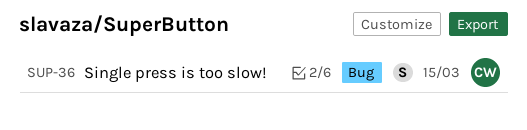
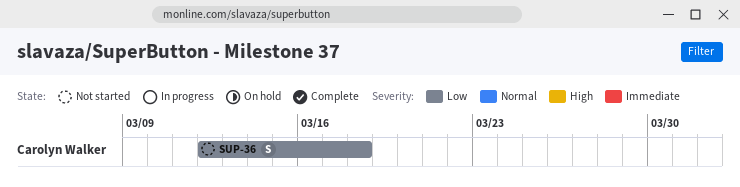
SUP-36, due: Mar 15 -> Mar 18

